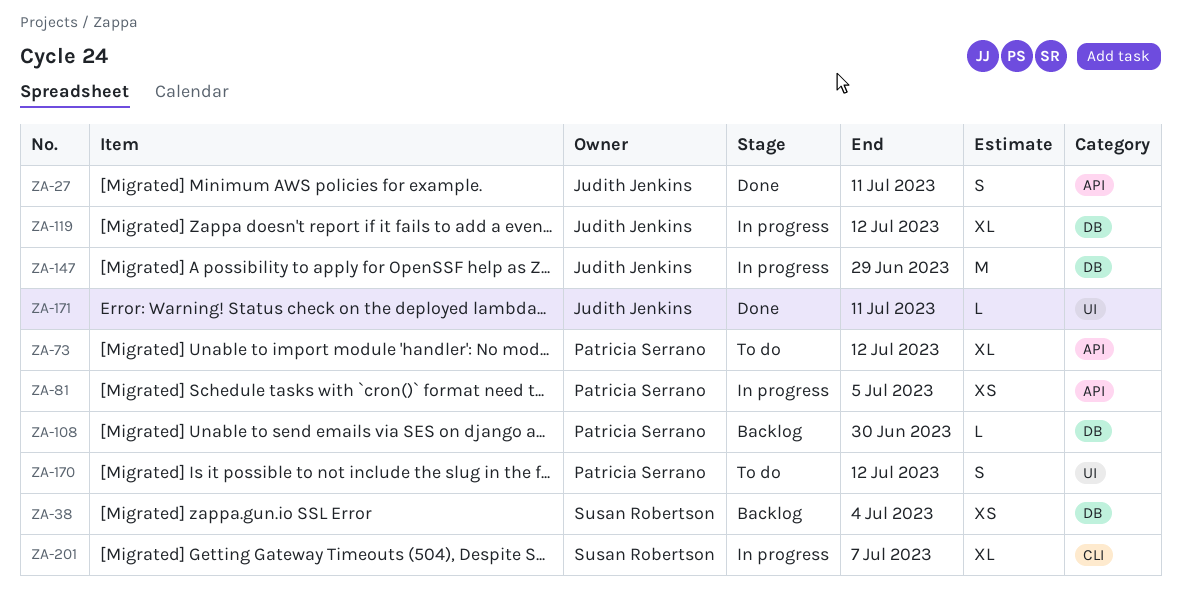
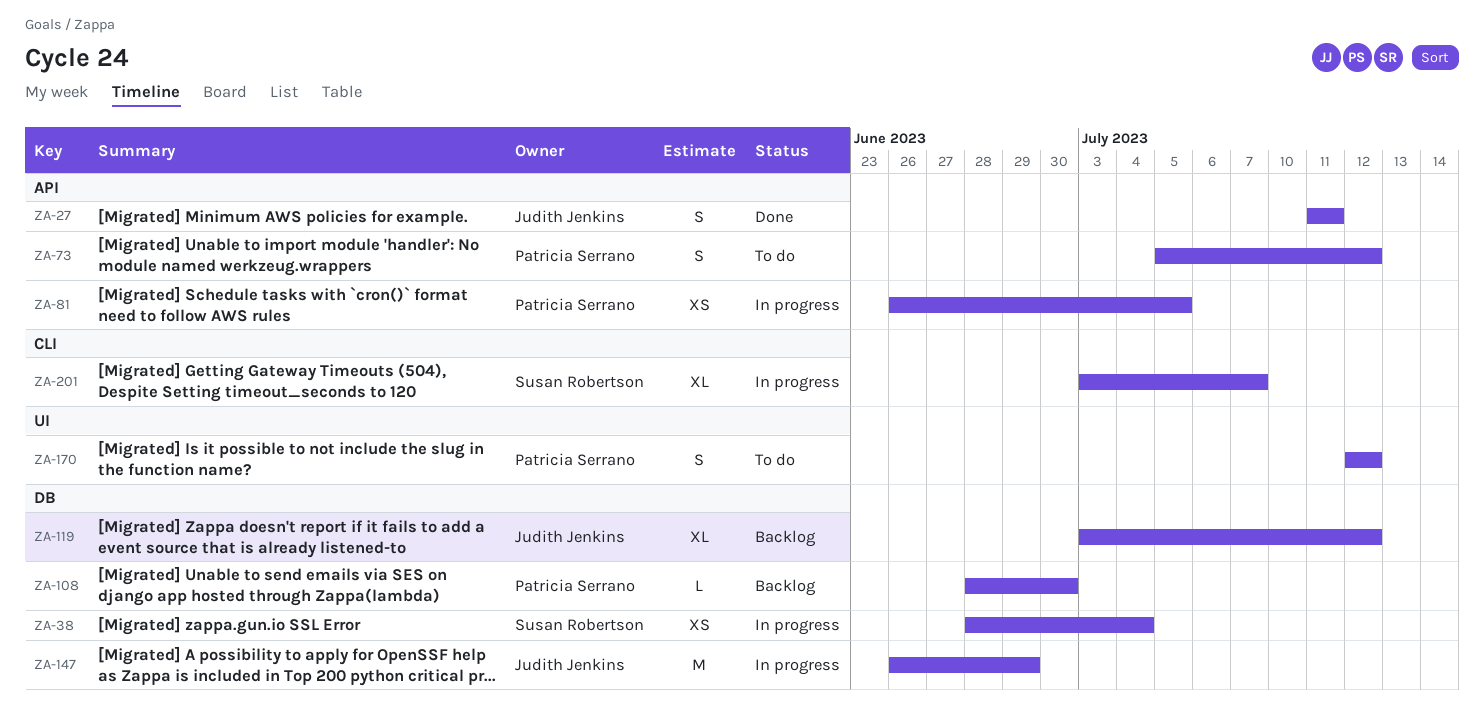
ZA-38, status: Backlog -> In progress
ZA-73, estimate: XL -> S
ZA-119, status: In progress -> Backlog
ZA-171: present -> none

